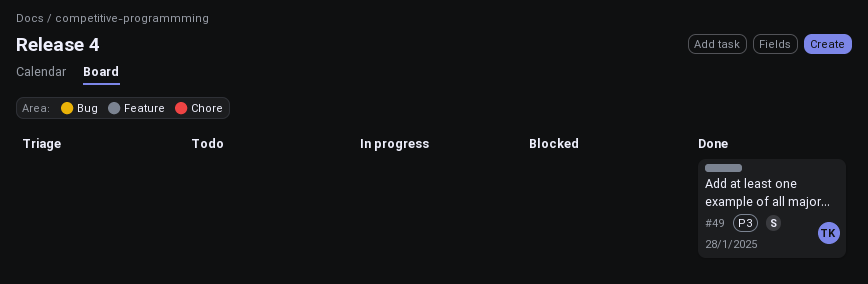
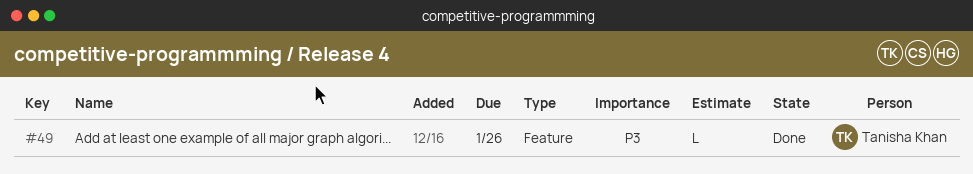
#49, estimate: S -> L
#49, due: Jan 28 -> Jan 26

